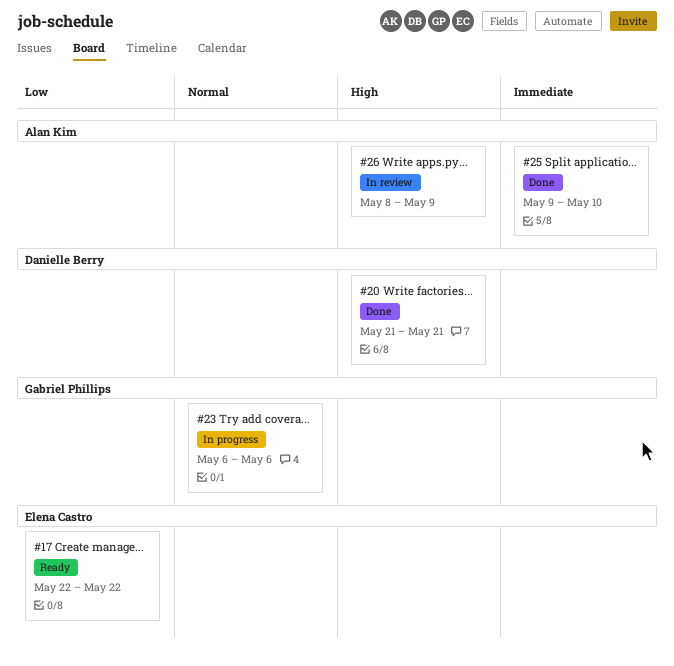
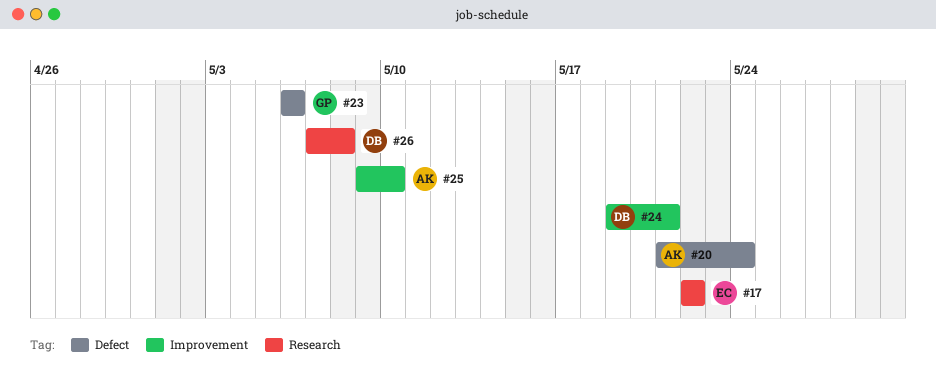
#20, owner: Danielle Berry -> Alan Kim
#20, due: May 21 -> May 24
#24: none -> present
#26, owner: Alan Kim -> Danielle Berry
#26, start: May 8 -> May 7
#26, due: May 9 -> May 8

